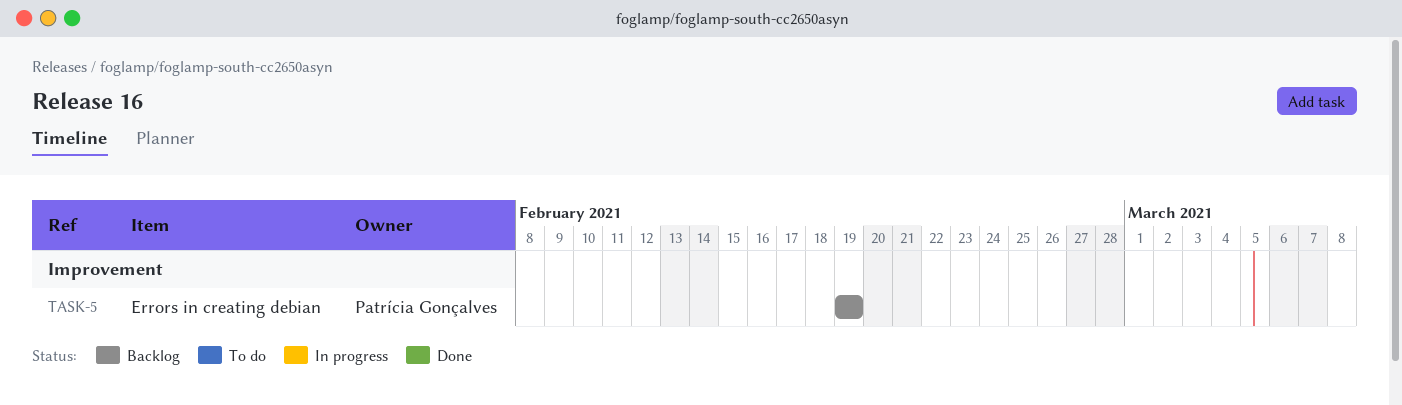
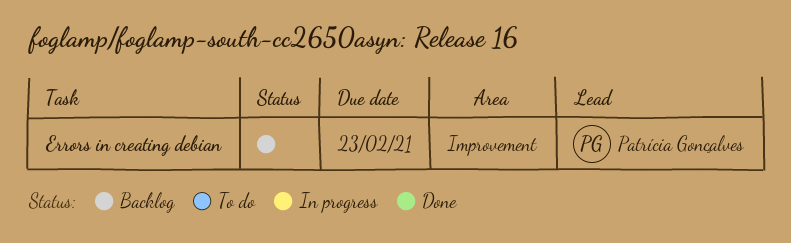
Errors in creating debian, due: Feb 19 -> Feb 23

